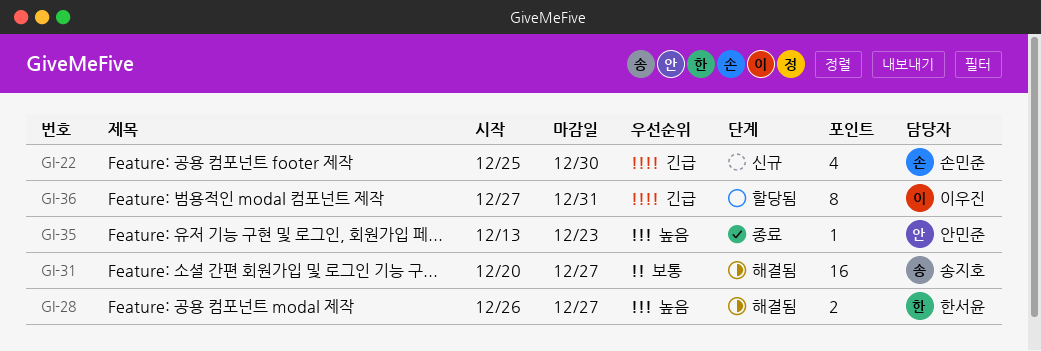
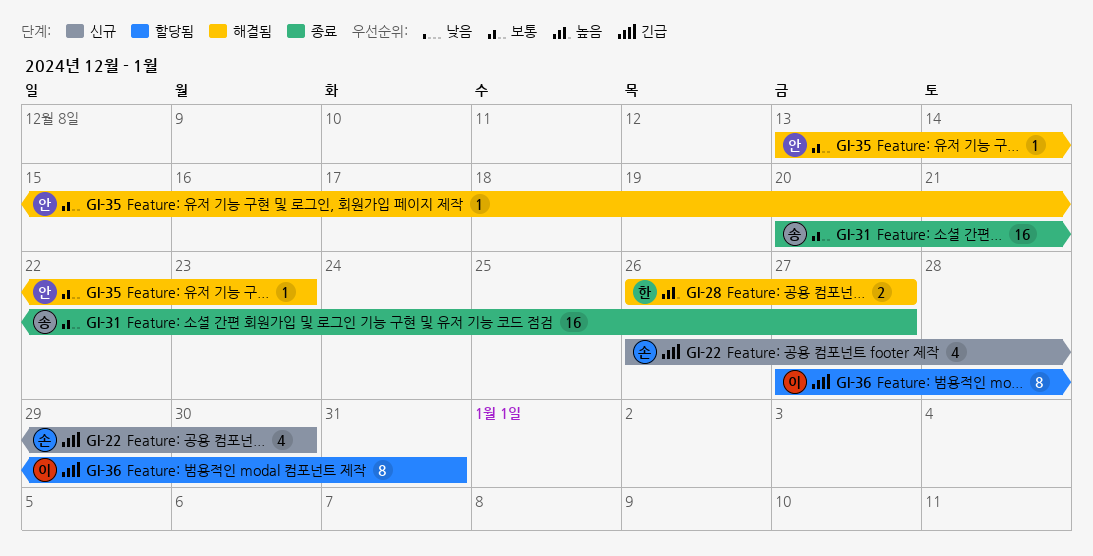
GI-22, start: Dec 25 -> Dec 26
GI-31, status: 해결됨 -> 종료
GI-35, status: 종료 -> 해결됨
GI-35, priority: 높음 -> 보통

